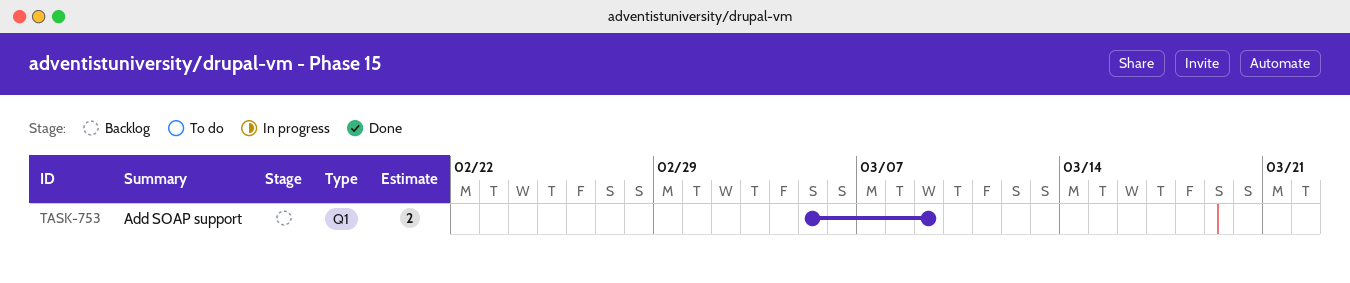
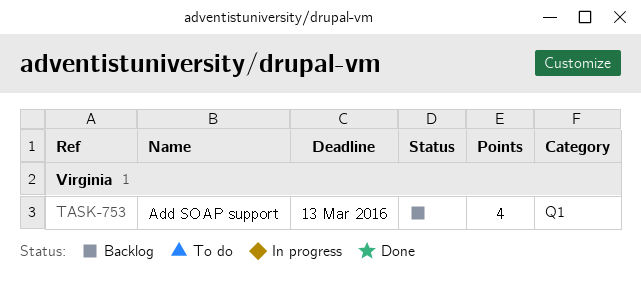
TASK-753, estimate: 2 -> 4
TASK-753, due: Mar 9 -> Mar 13

